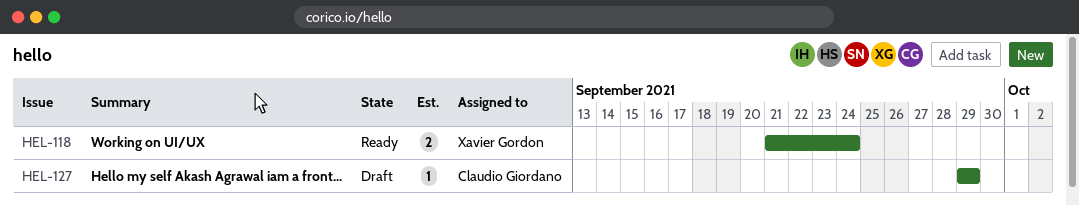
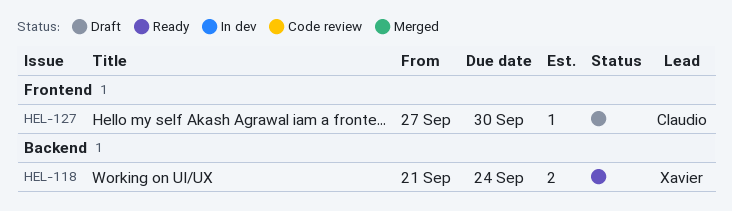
HEL-127, start: Sep 29 -> Sep 27
HEL-127, due: Sep 29 -> Sep 30

